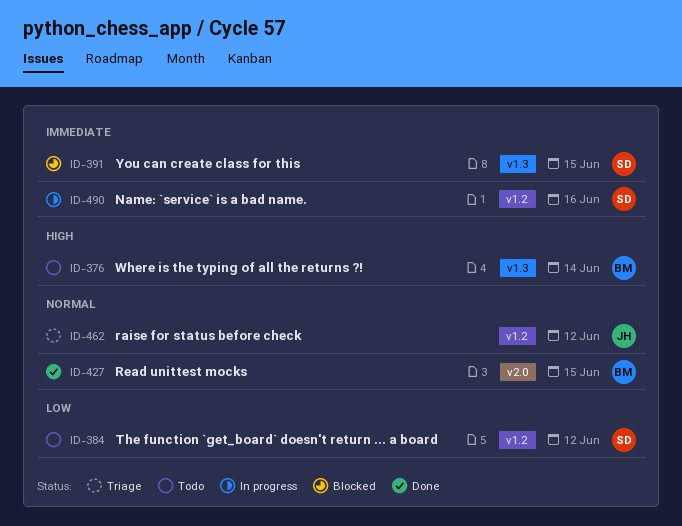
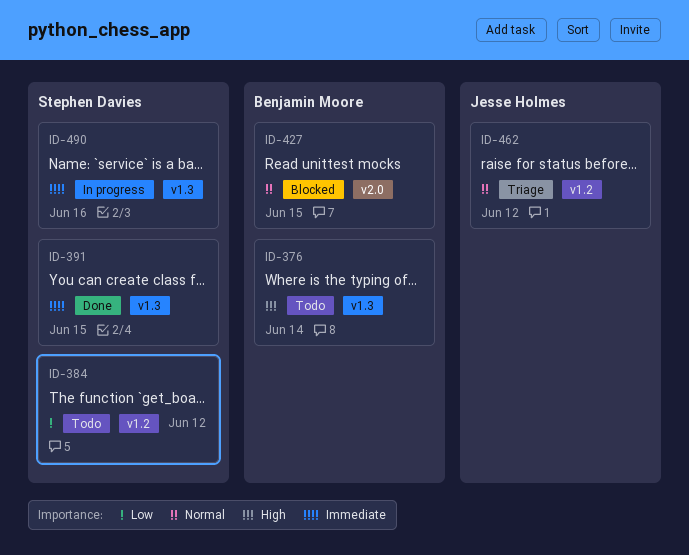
ID-391, status: Blocked -> Done
ID-427, status: Done -> Blocked
ID-490, label: v1.2 -> v1.3

